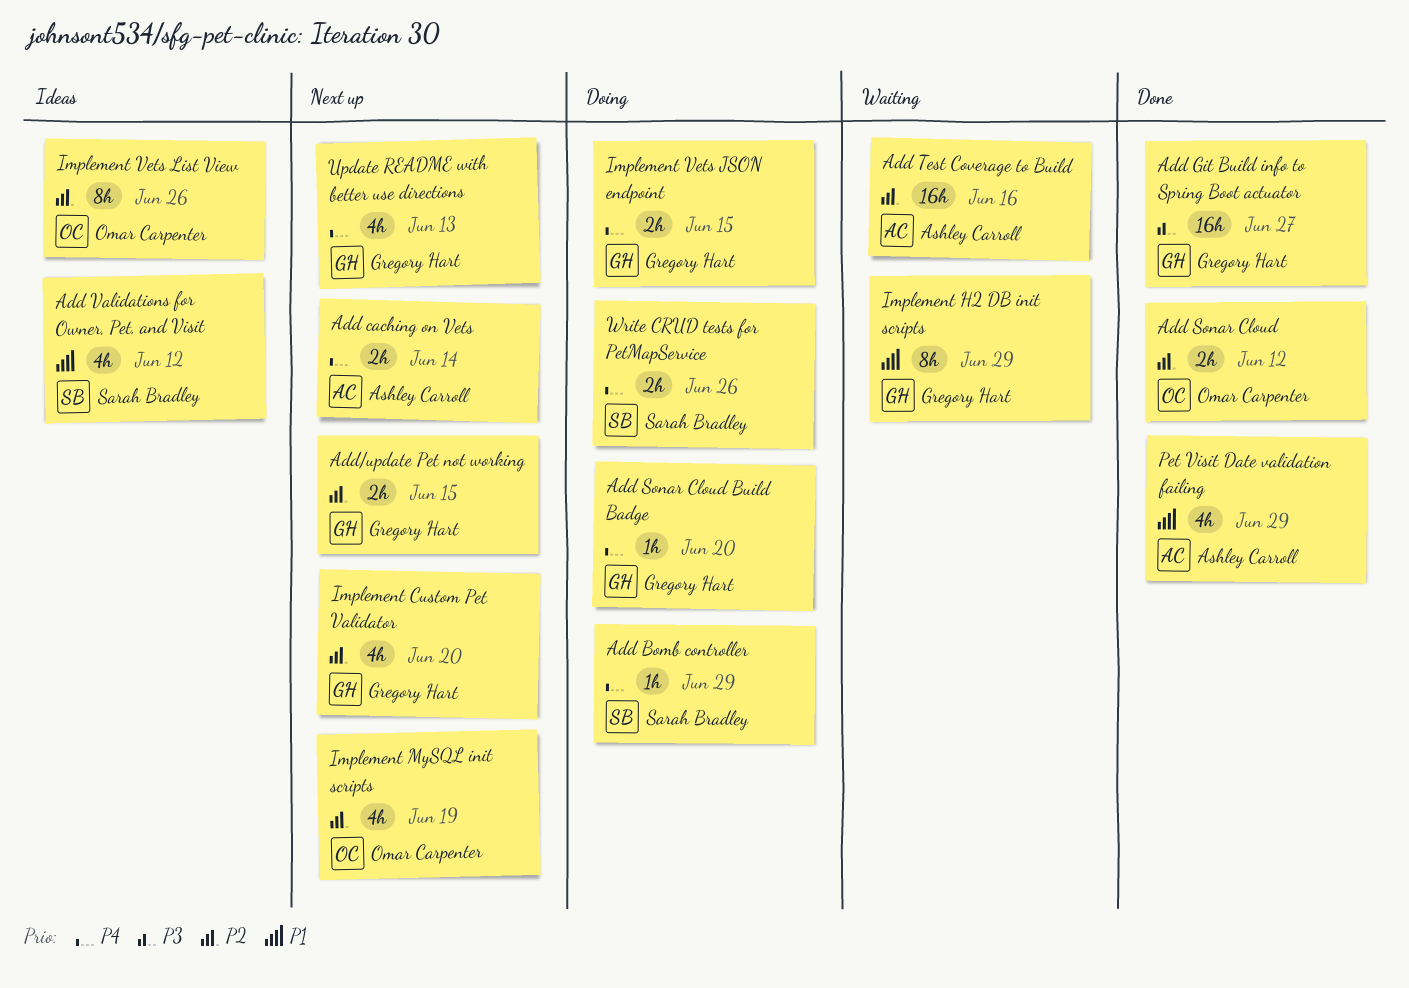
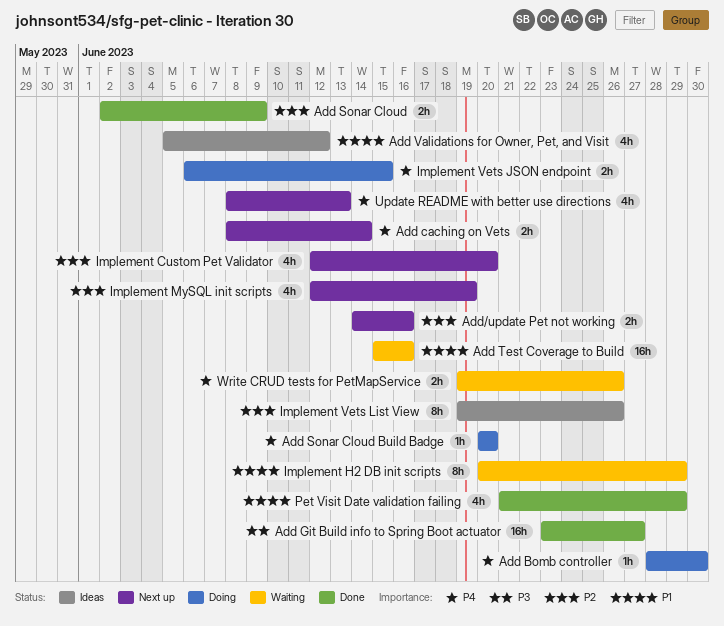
Add Bomb controller, due: Jun 29 -> Jun 30
Add Sonar Cloud, due: Jun 12 -> Jun 9
Add Test Coverage to Build, priority: P2 -> P1
Add/update Pet not working, due: Jun 15 -> Jun 16
Write CRUD tests for PetMapService, status: Doing -> Waiting

